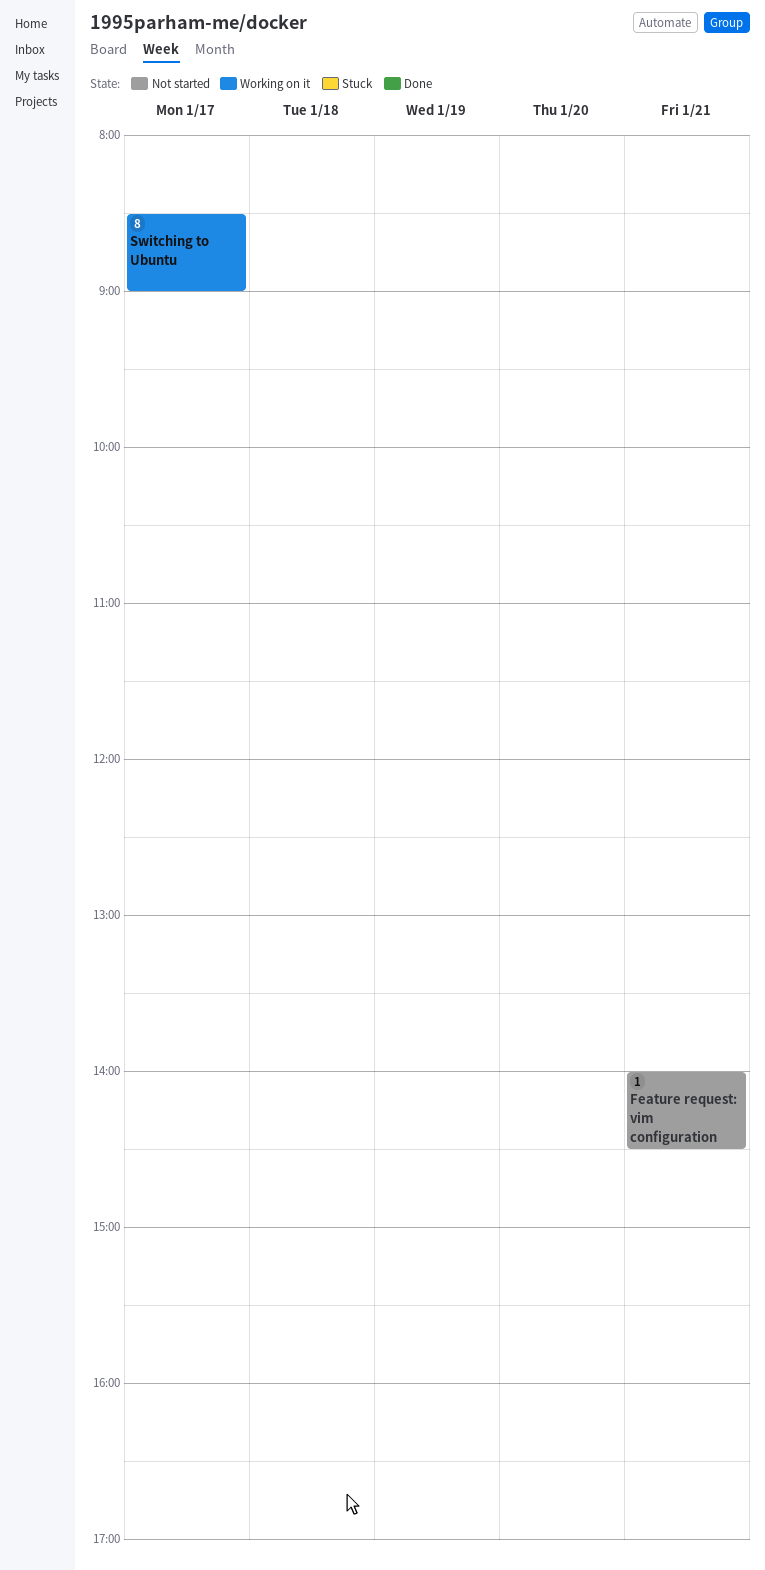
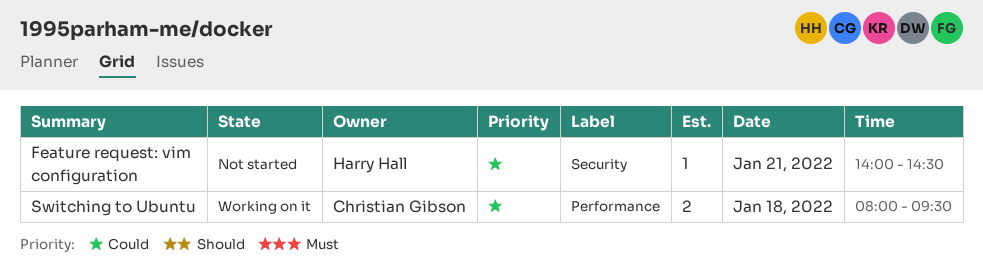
Switching to Ubuntu, estimate: 8 -> 2
Switching to Ubuntu, day: Jan 17 -> Jan 18
Switching to Ubuntu, begins: 08:30 -> 08:00
Switching to Ubuntu, ends: 09:00 -> 09:30

